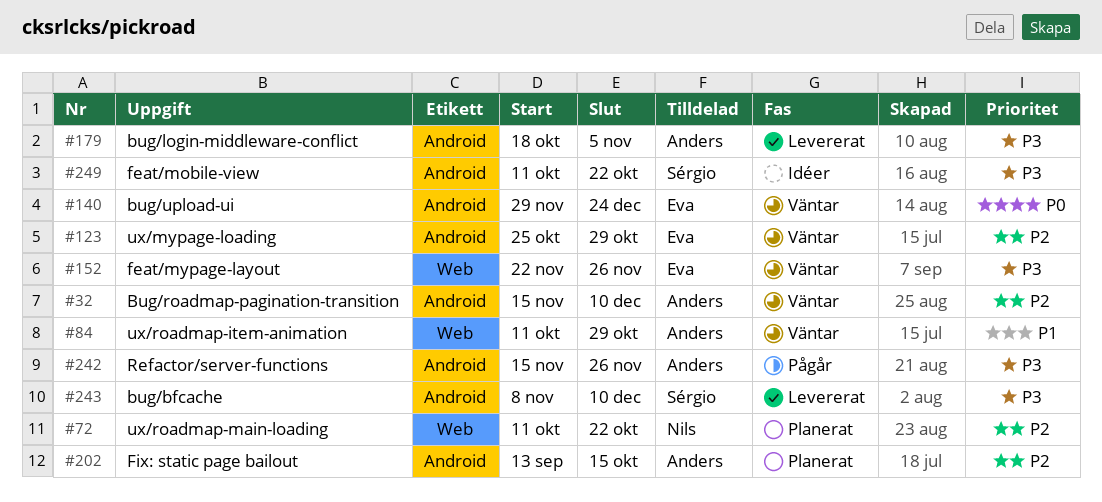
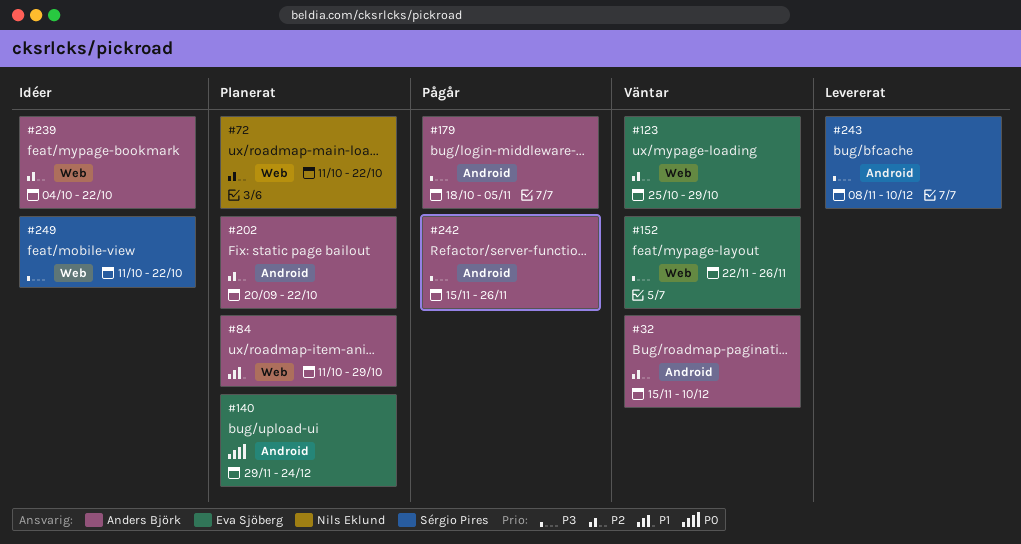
#84, status: Väntar -> Planerat
#123, label: Android -> Web
#140, status: Väntar -> Planerat
#179, status: Levererat -> Pågår
#202, start: Sep 13 -> Sep 20
#202, due: Oct 15 -> Oct 22
#239: none -> present
#249, label: Android -> Web

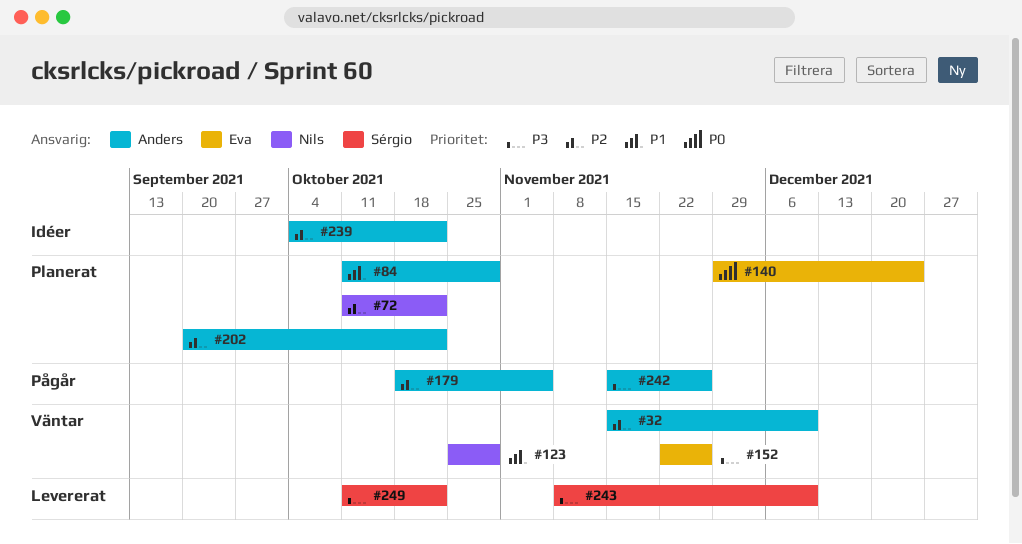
#123, owner: Eva Sjöberg -> Nils Eklund
#123, priority: P2 -> P1
#179, priority: P3 -> P2
#249, status: Idéer -> Levererat

